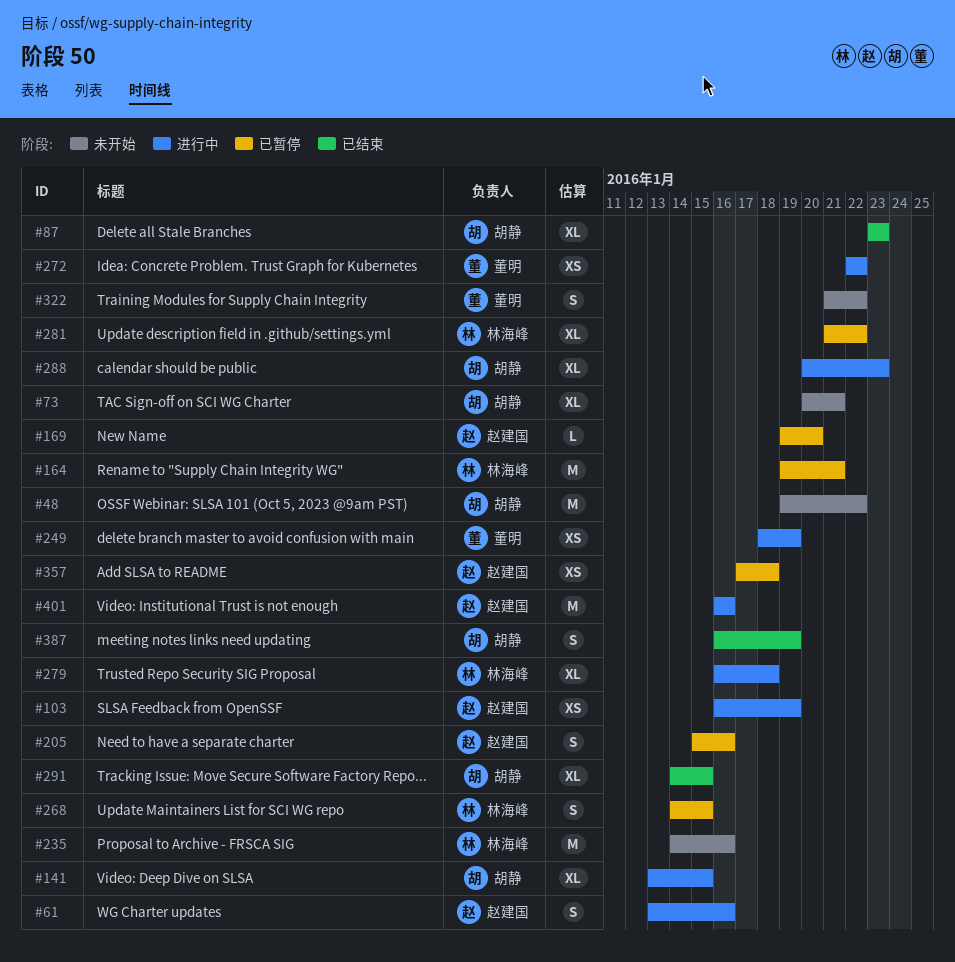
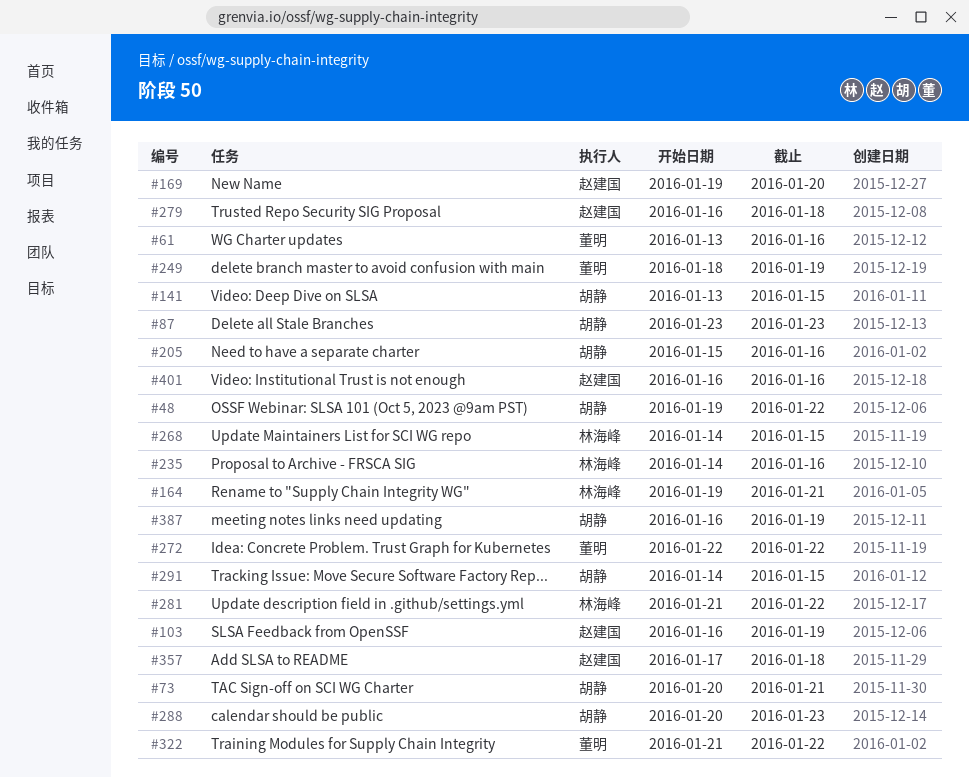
#61, owner: 赵建国 -> 董明
#205, owner: 赵建国 -> 胡静
#279, owner: 林海峰 -> 赵建国

